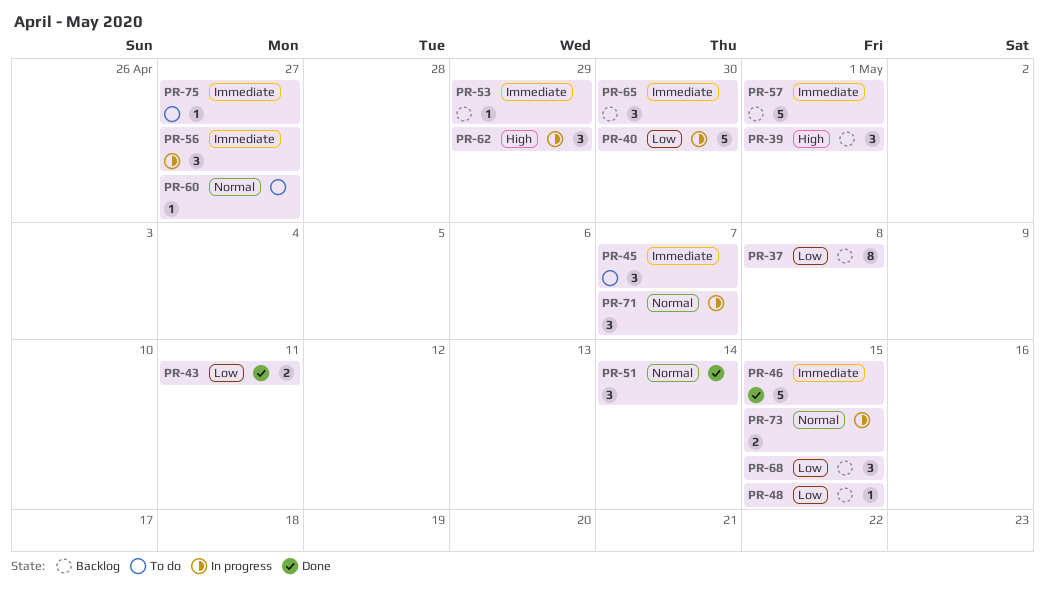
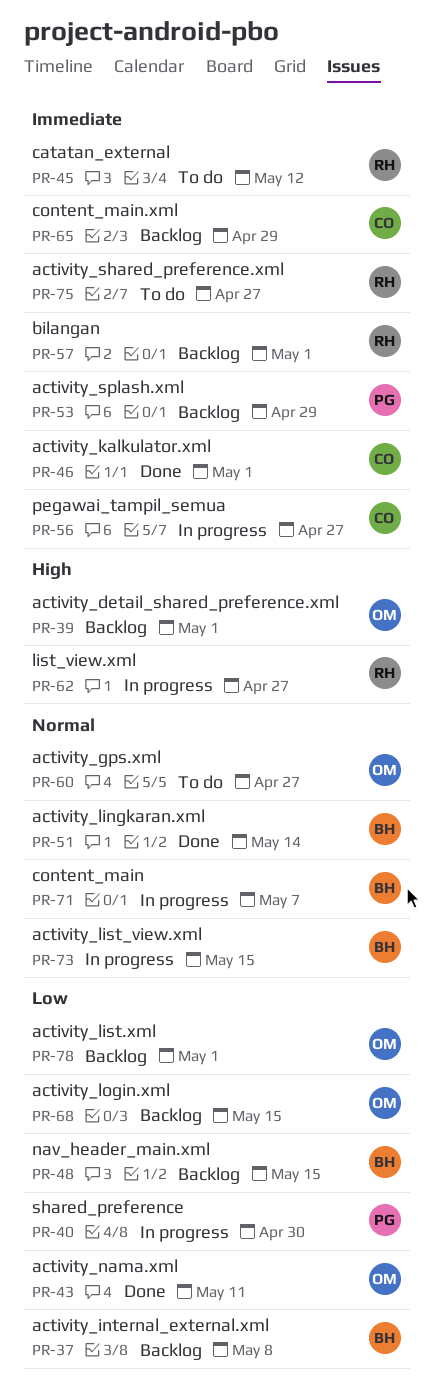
PR-45, due: May 7 -> May 12
PR-46, due: May 15 -> May 1
PR-62, due: Apr 29 -> Apr 27
PR-65, due: Apr 30 -> Apr 29
PR-78: none -> present

